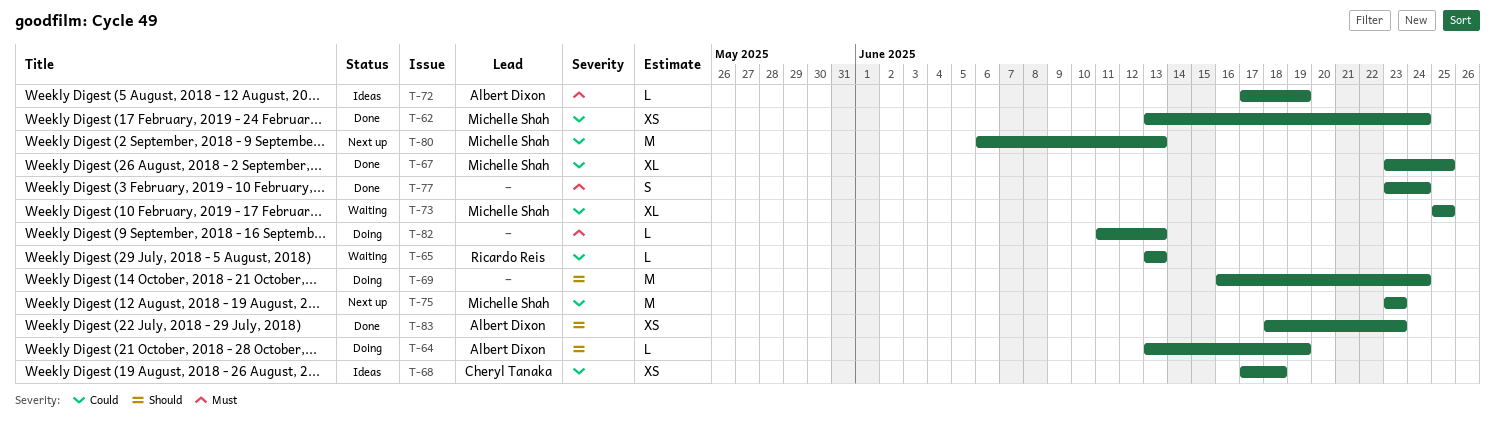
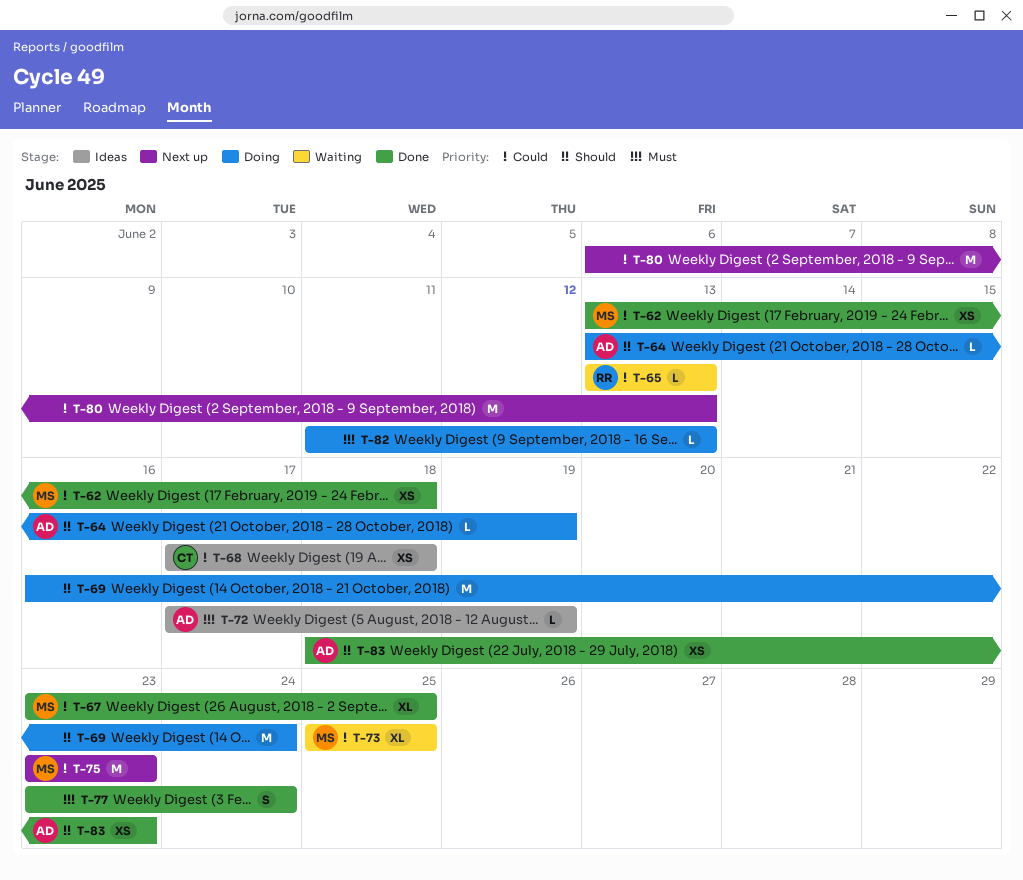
T-62, due: Jun 24 -> Jun 18
T-80, owner: Michelle Shah -> none

